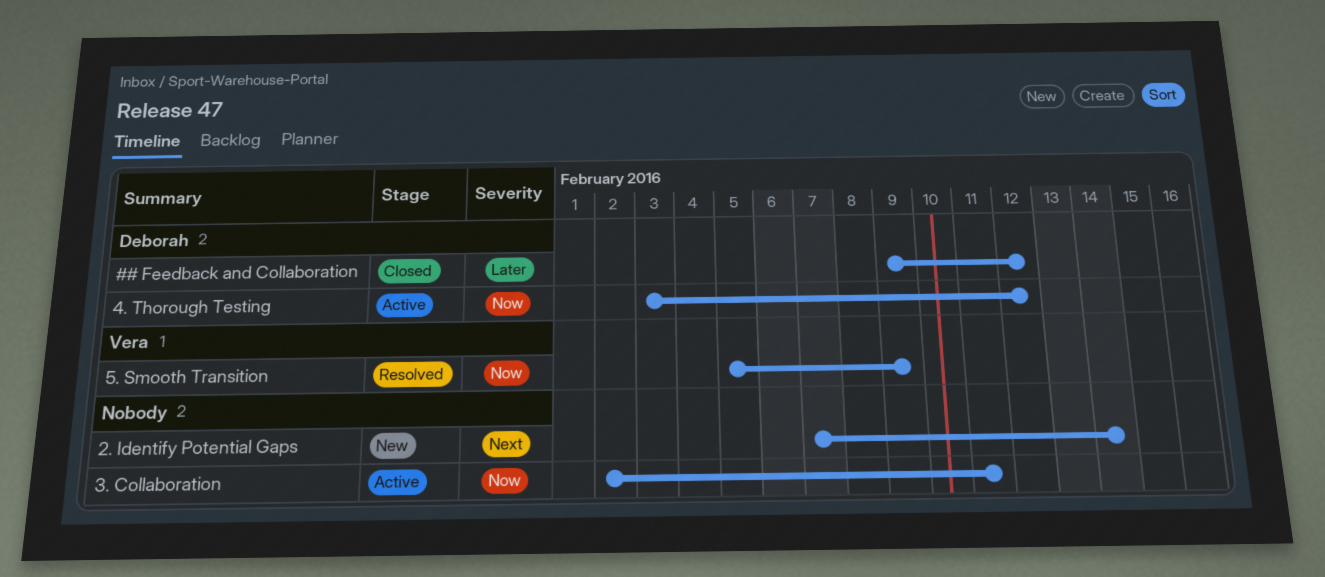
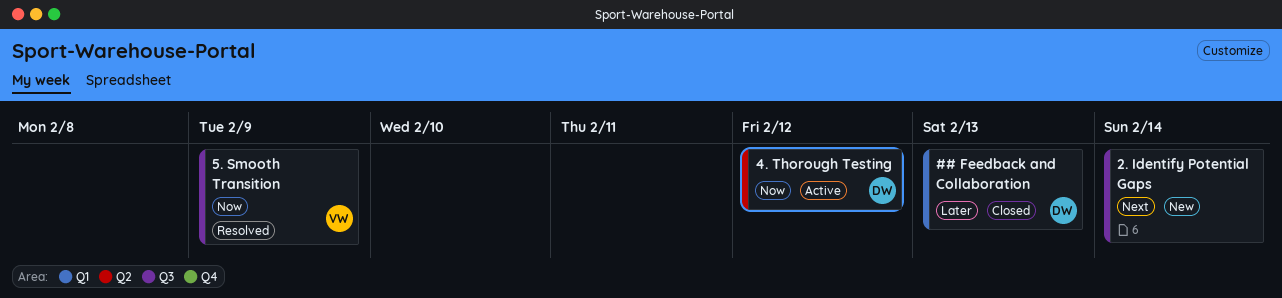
## Feedback and Collaboration, due: Feb 12 -> Feb 13
3. Collaboration: present -> none

